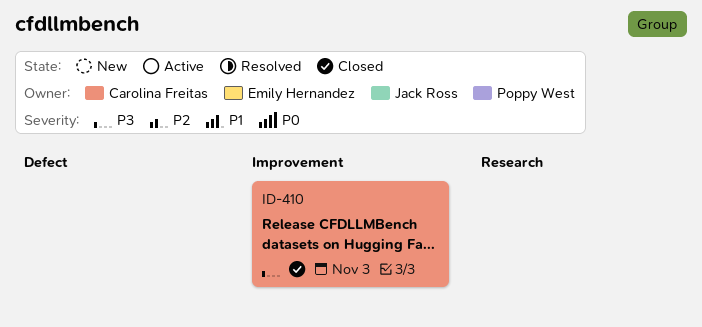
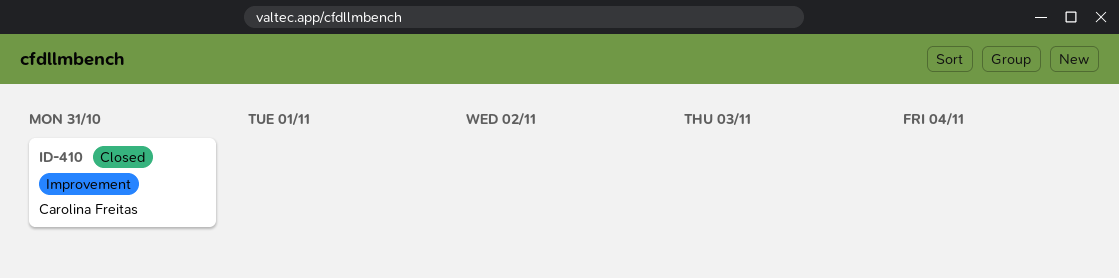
ID-410, due: Nov 3 -> Oct 31

